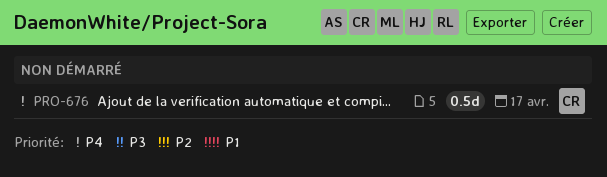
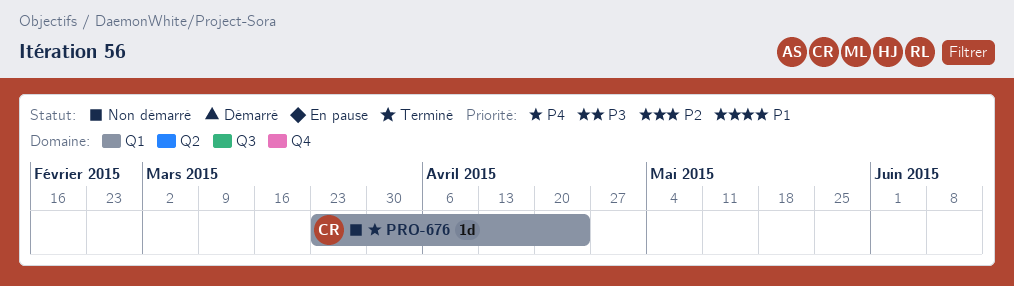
PRO-676, estimate: 0.5d -> 1d
PRO-676, due: Apr 17 -> Apr 24

